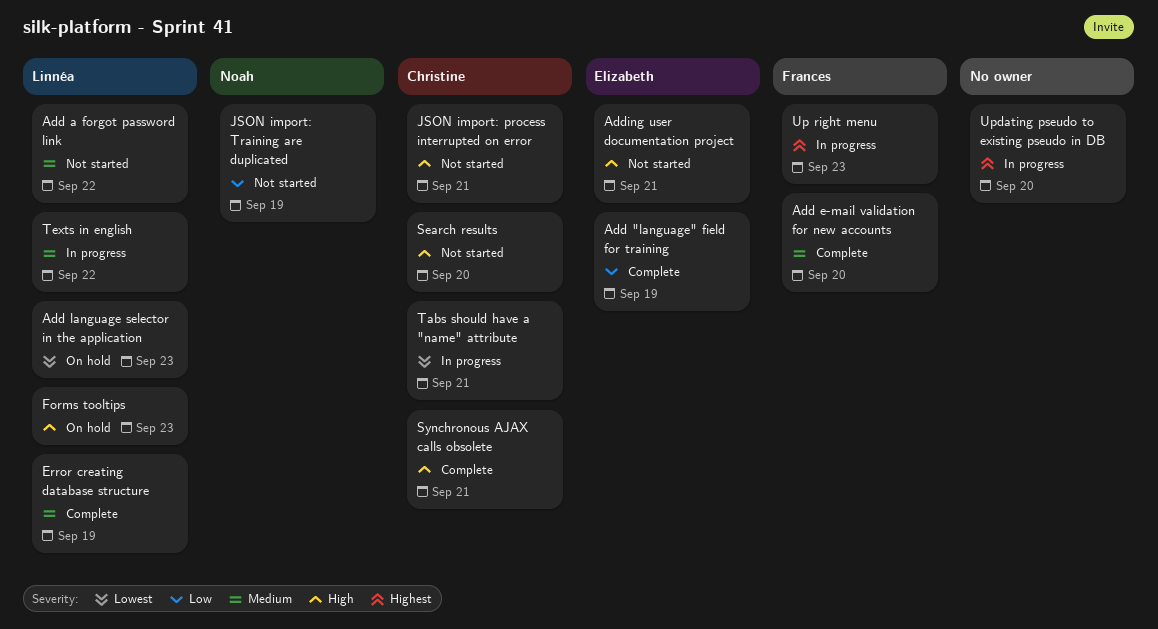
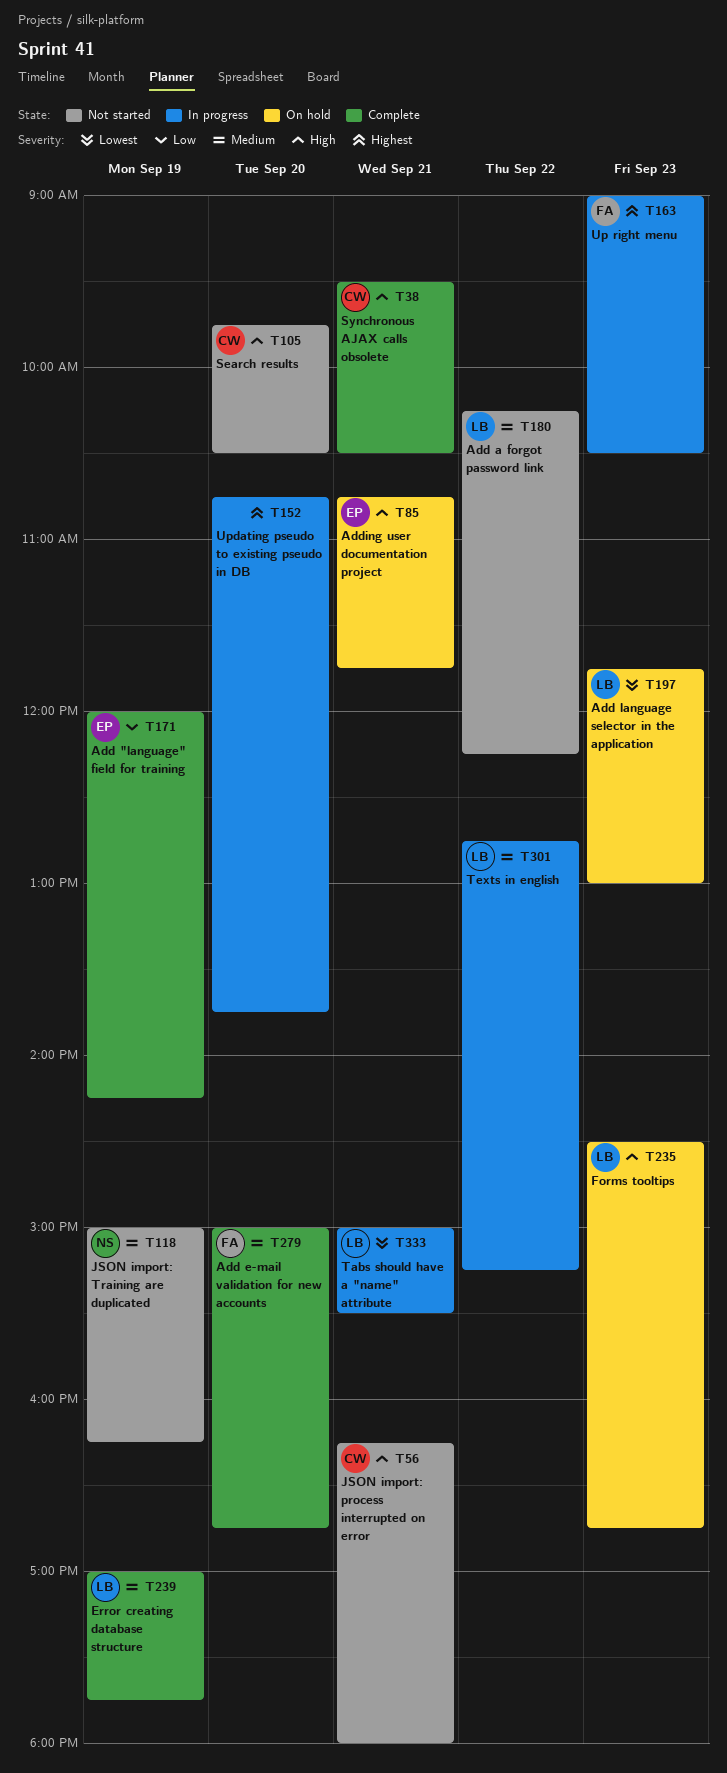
Adding user documentation project, status: Not started -> On hold
JSON import: Training are duplicated, priority: Low -> Medium
Tabs should have a "name" attribute, owner: Christine -> Linnéa

